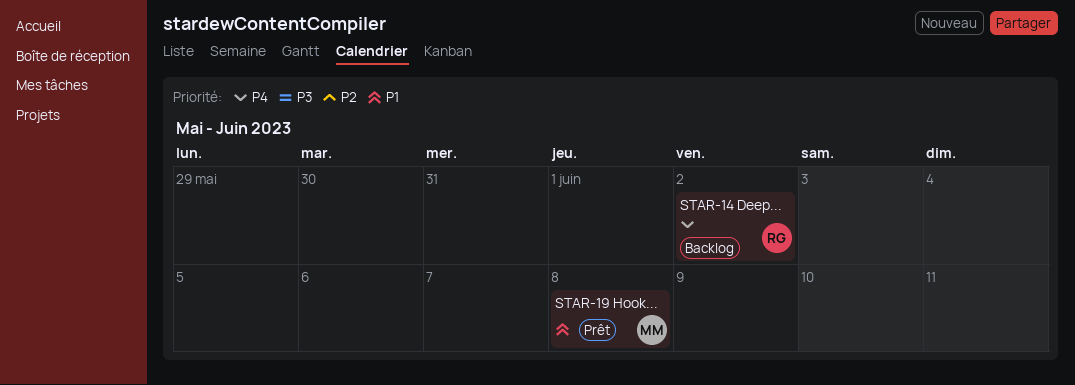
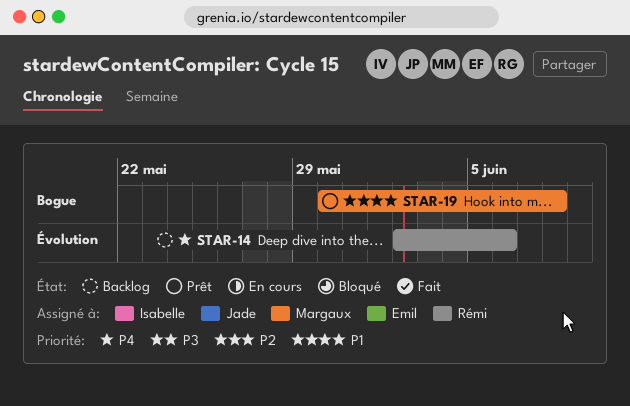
STAR-14, due: Jun 2 -> Jun 6

